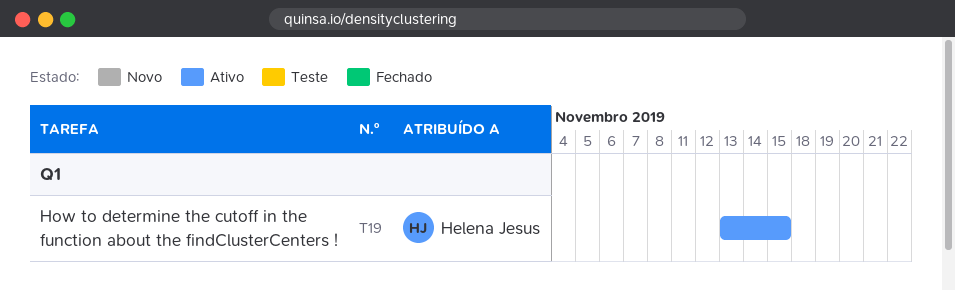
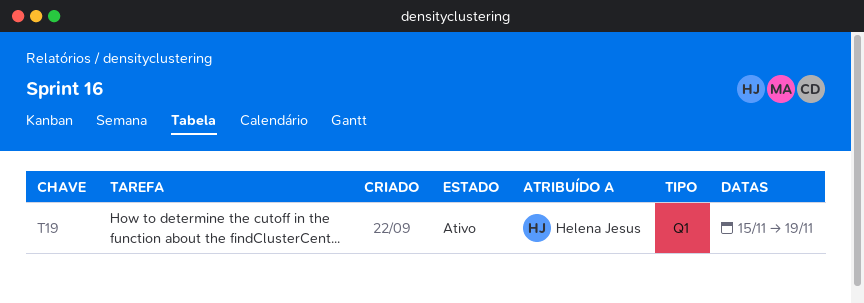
T19, start: Nov 13 -> Nov 15
T19, due: Nov 15 -> Nov 19

